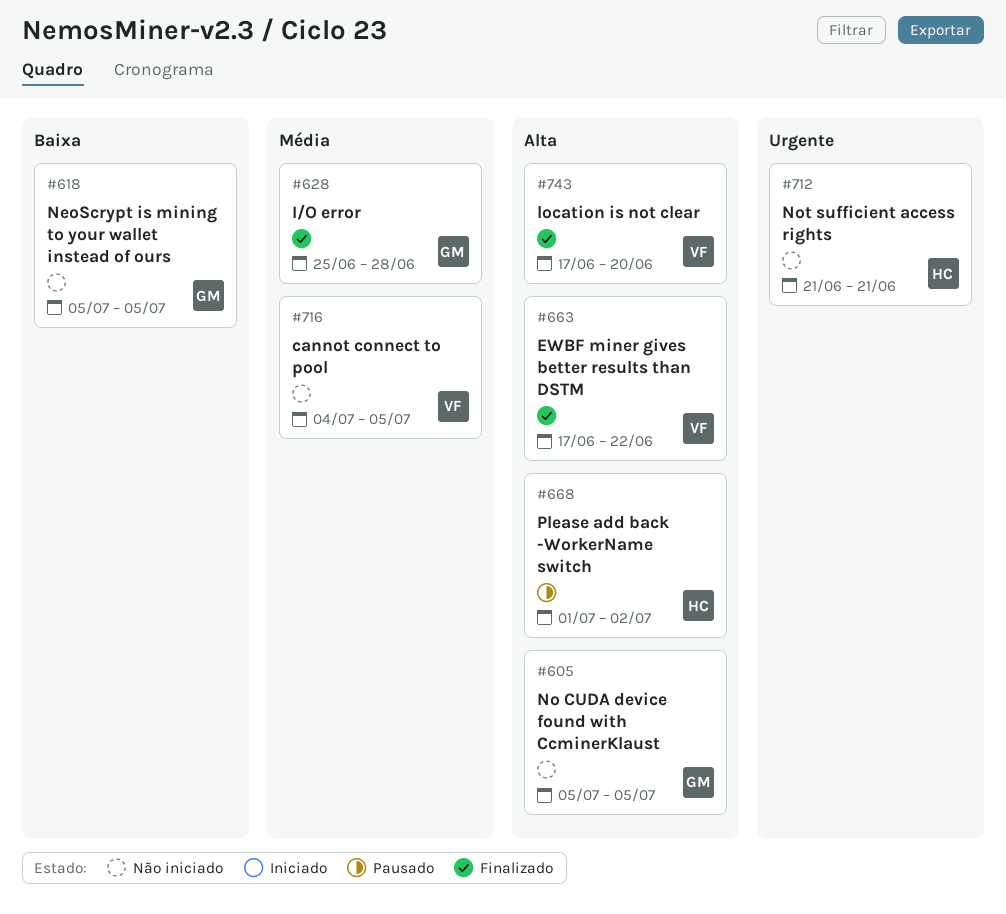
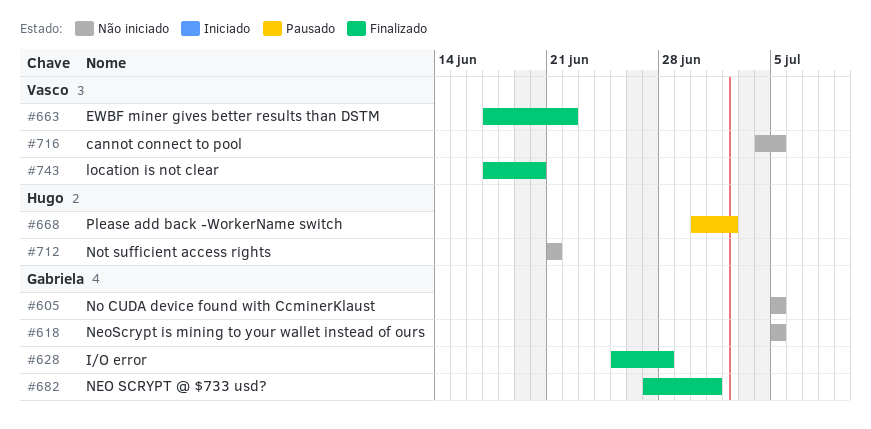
#668, start: Jul 1 -> Jun 30
#682: none -> present

